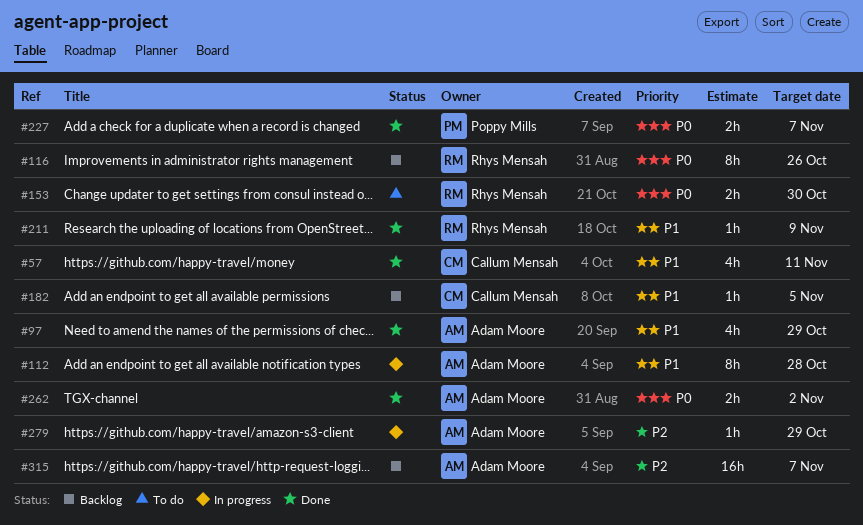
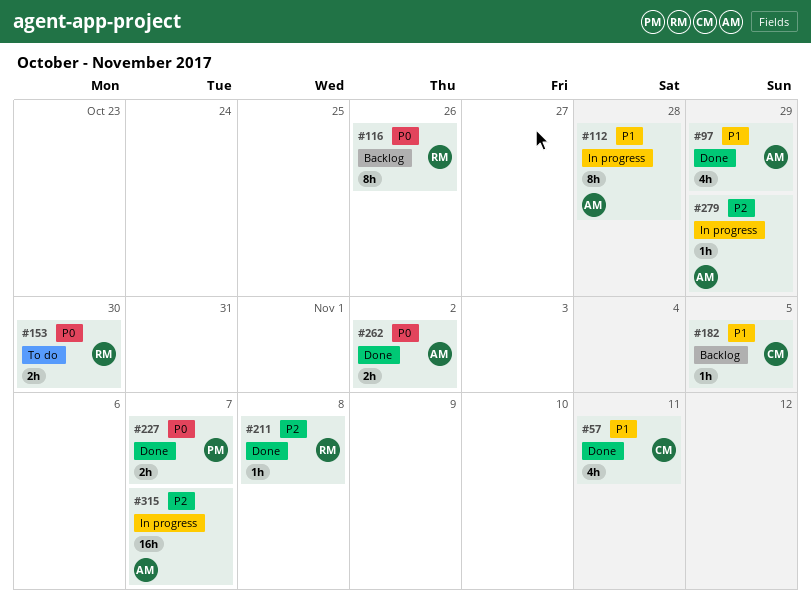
#211, priority: P1 -> P2
#211, due: Nov 9 -> Nov 8
#315, status: Backlog -> In progress

